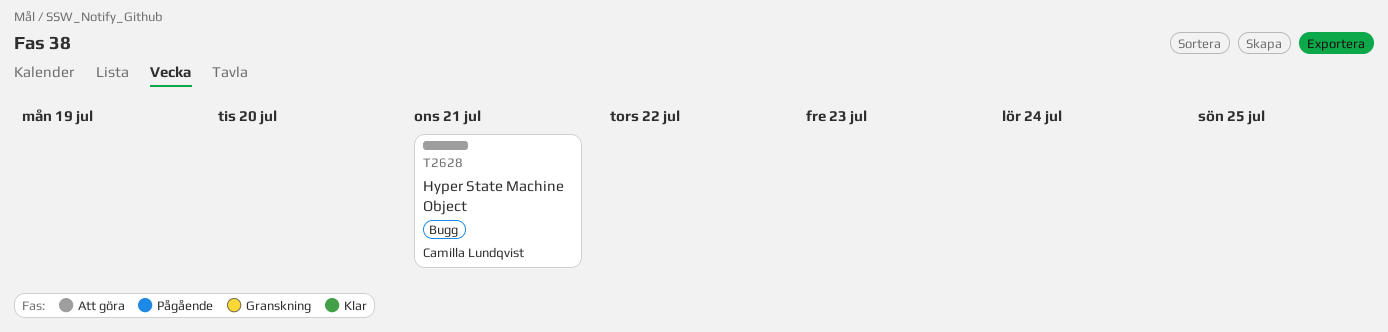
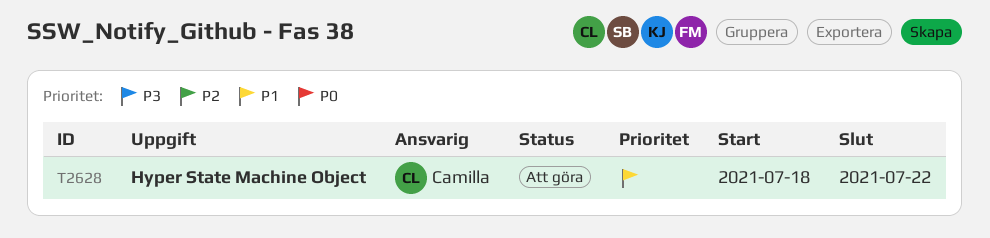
T2628, due: Jul 21 -> Jul 22

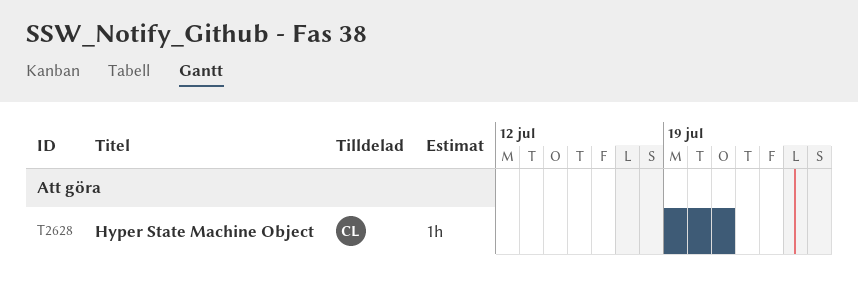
T2628, start: Jul 18 -> Jul 19
T2628, due: Jul 22 -> Jul 21

